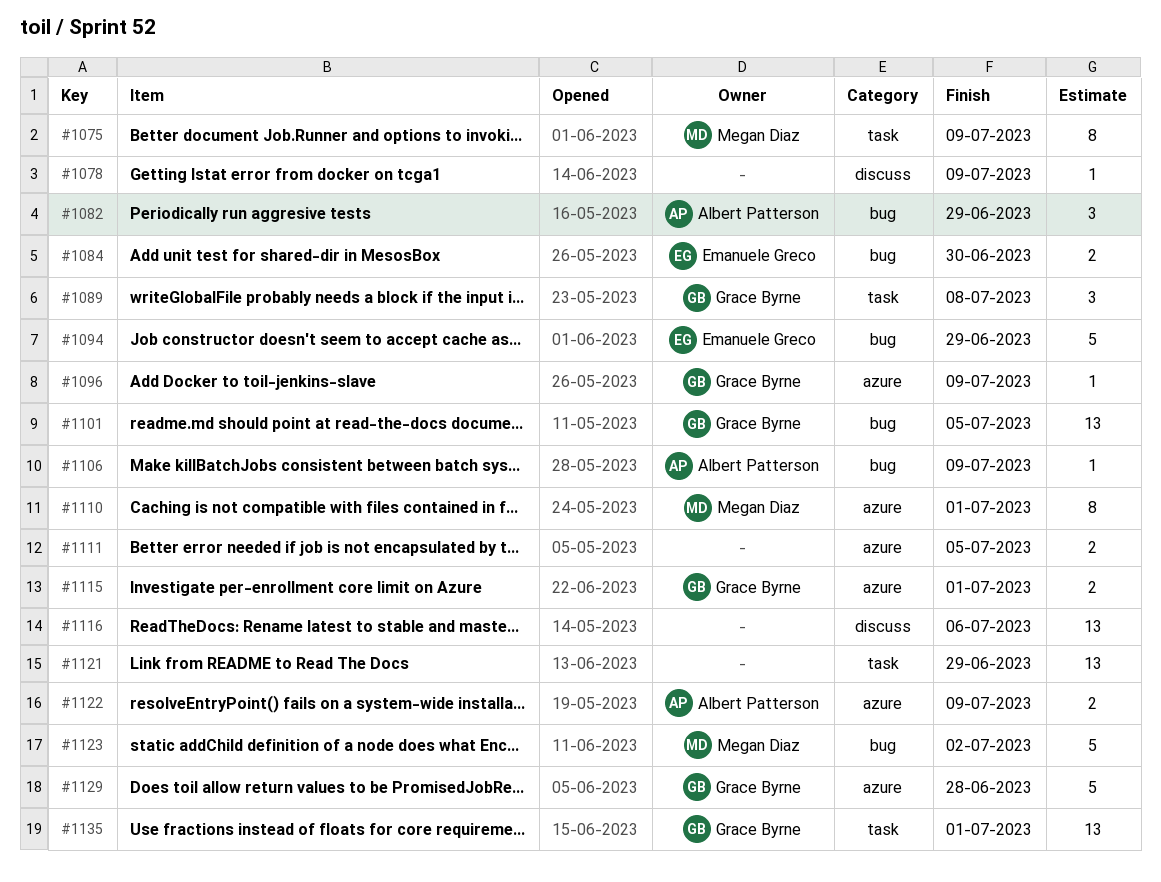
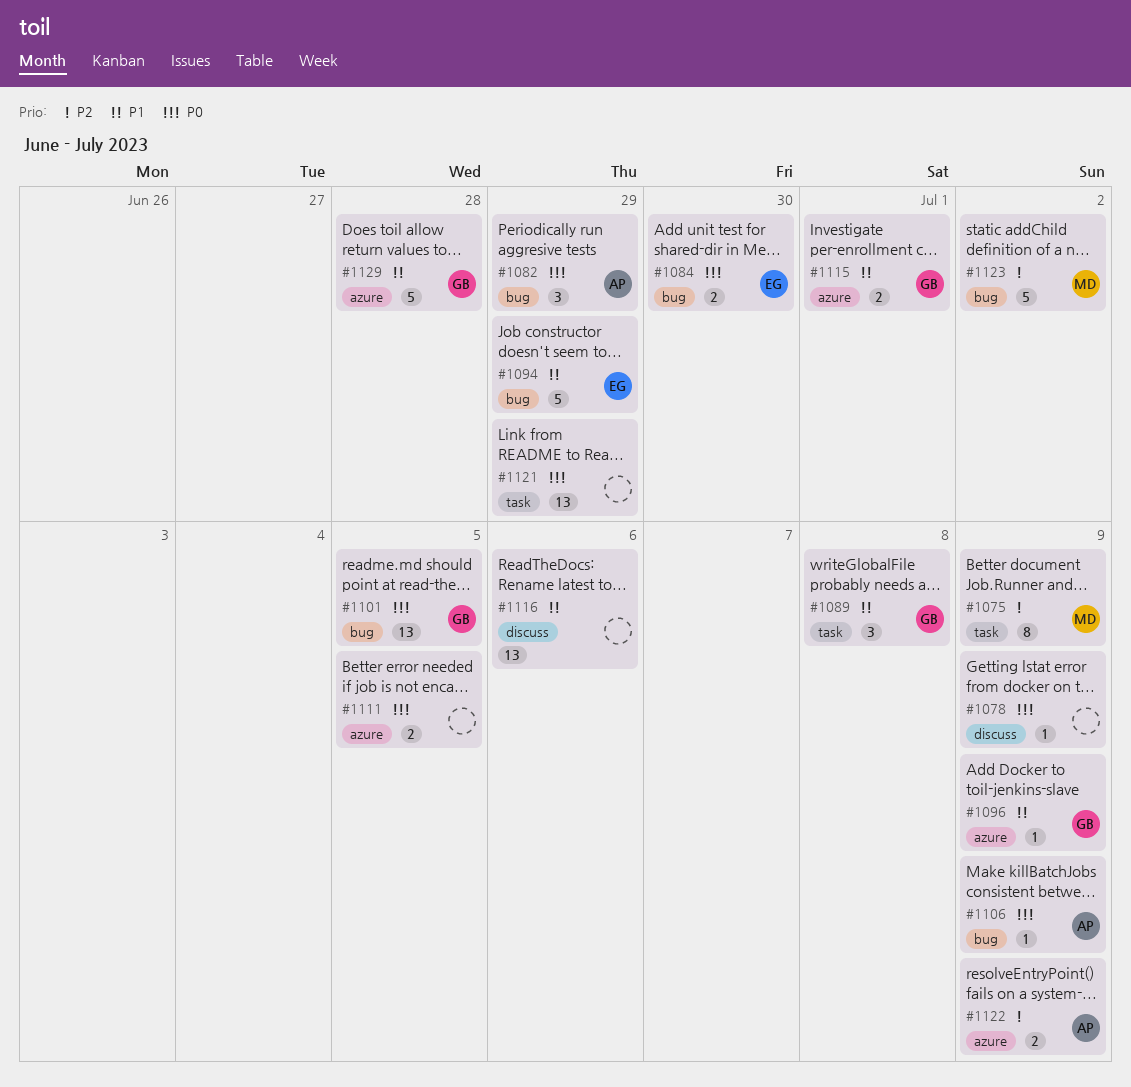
#1110: present -> none
#1135: present -> none

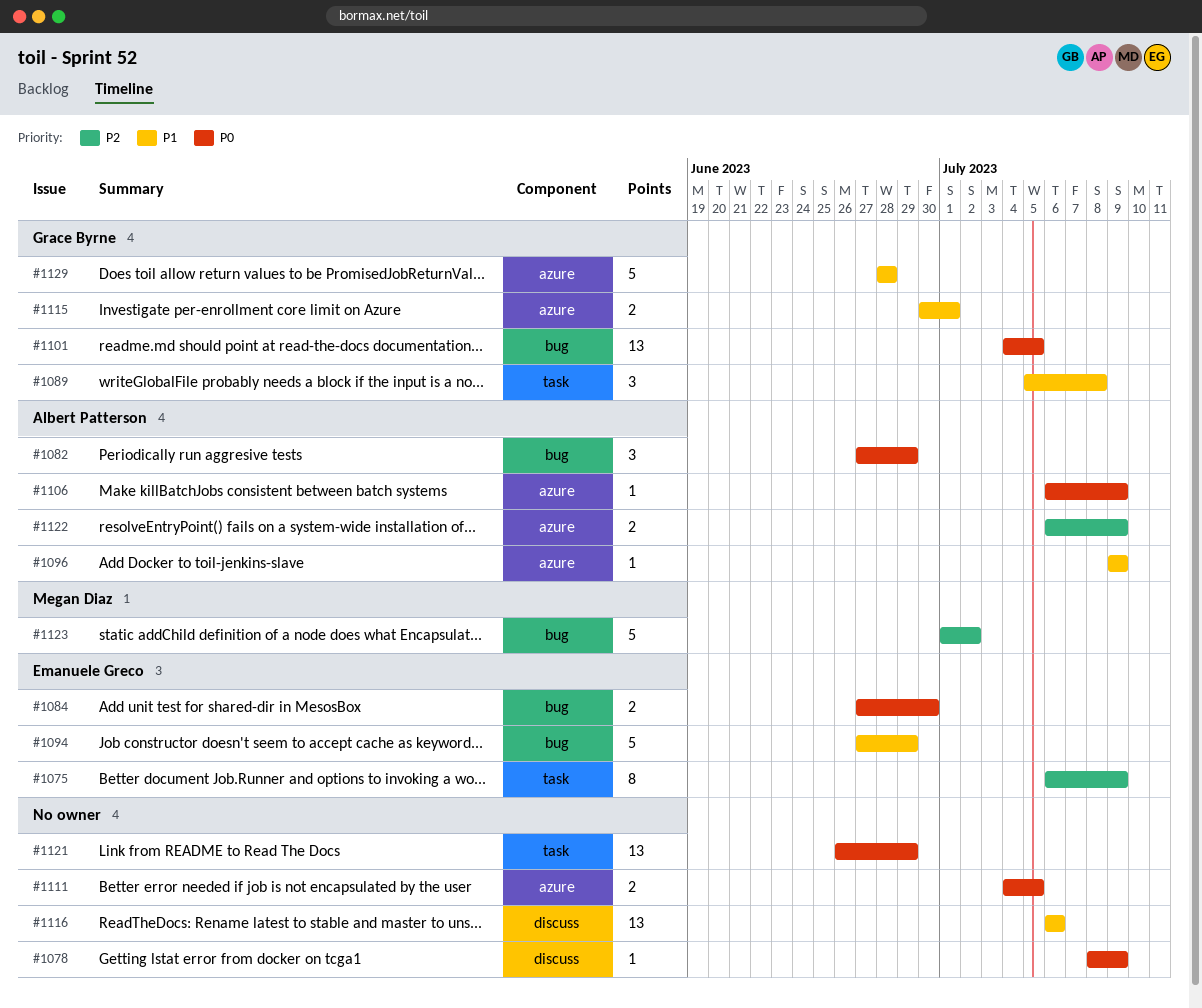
#1075, owner: Megan Diaz -> Emanuele Greco
#1096, owner: Grace Byrne -> Albert Patterson
#1106, label: bug -> azure

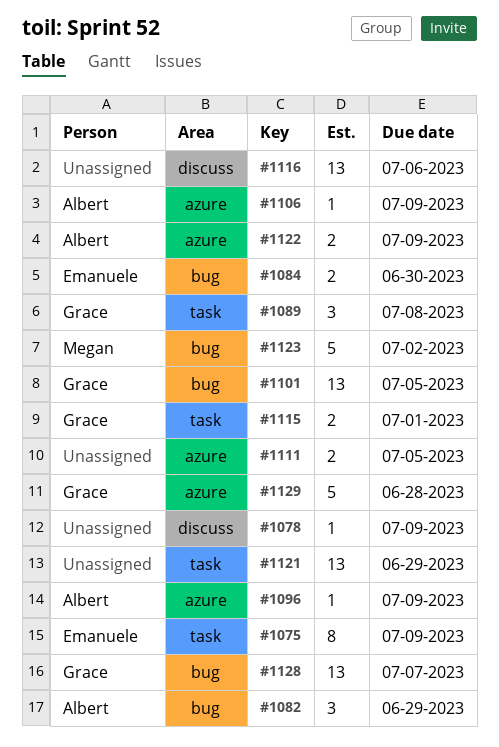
#1094: present -> none
#1115, label: azure -> task
#1128: none -> present

